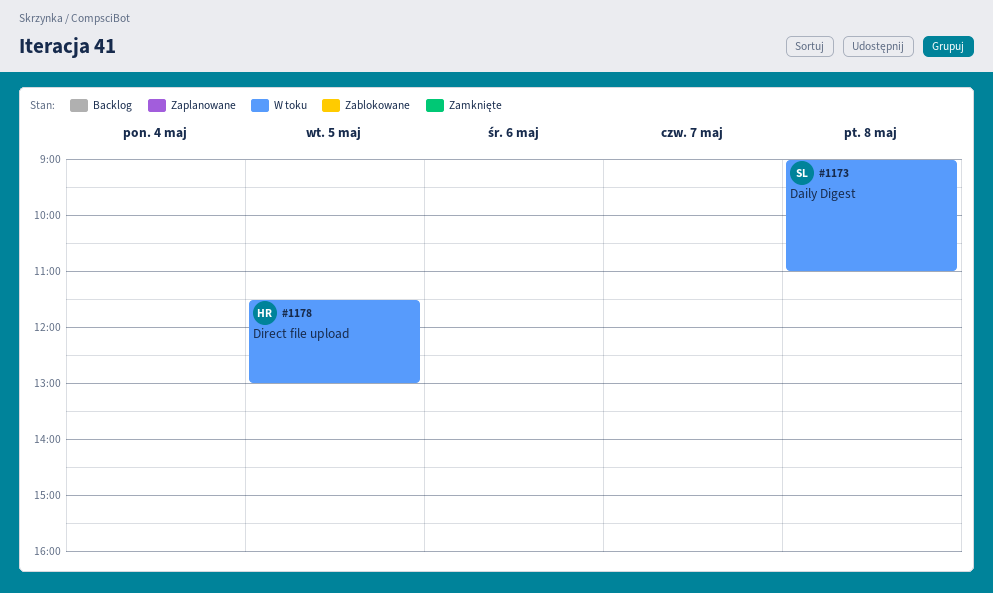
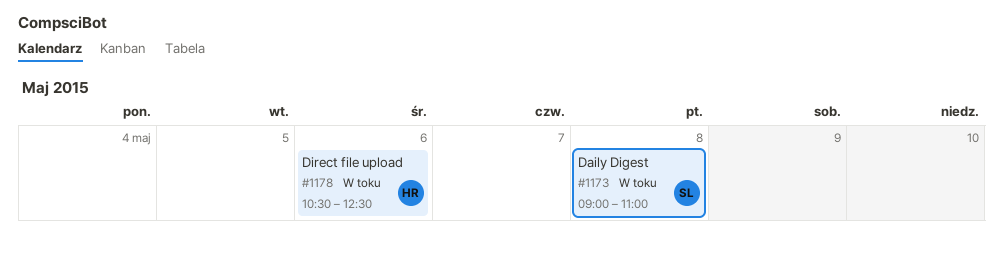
#1178, day: May 5 -> May 6
#1178, begins: 11:30 -> 10:30
#1178, ends: 13:00 -> 12:30

